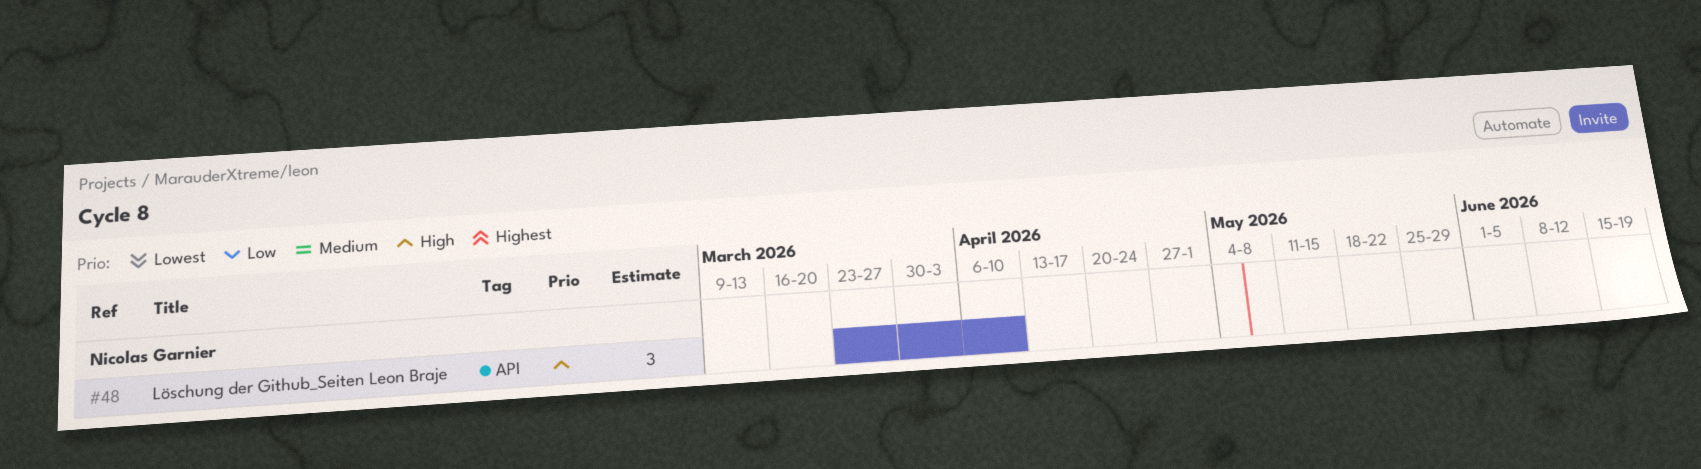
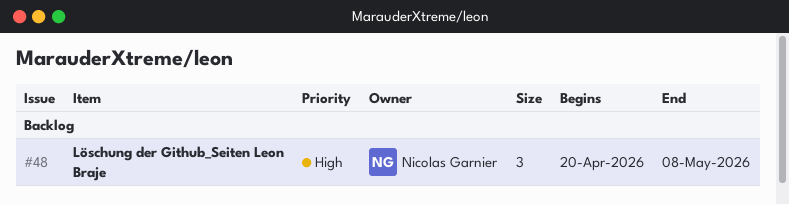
#48, start: Mar 23 -> Apr 20
#48, due: Apr 10 -> May 8

